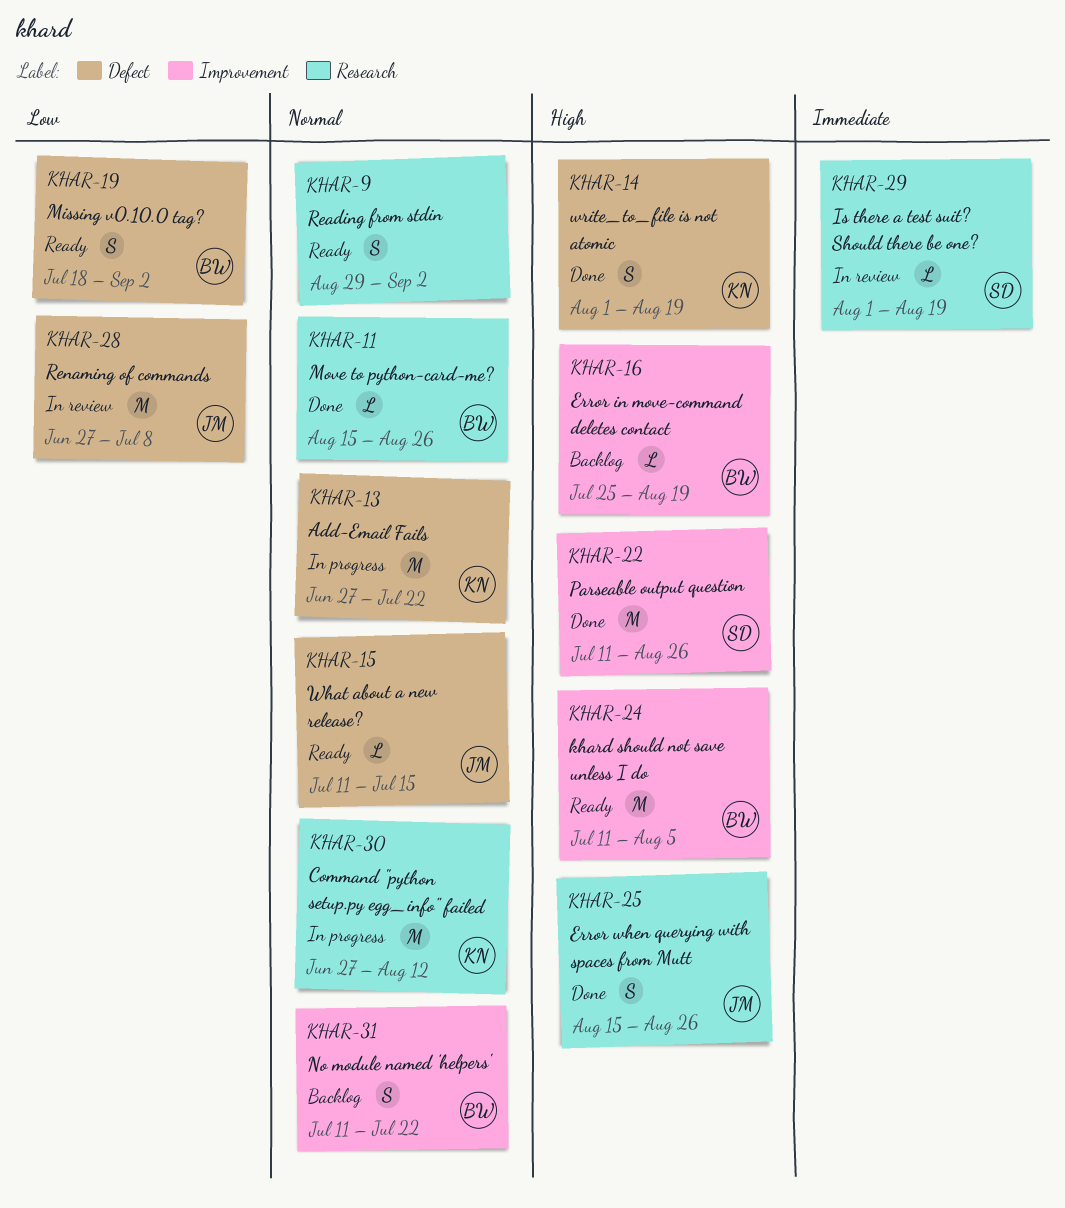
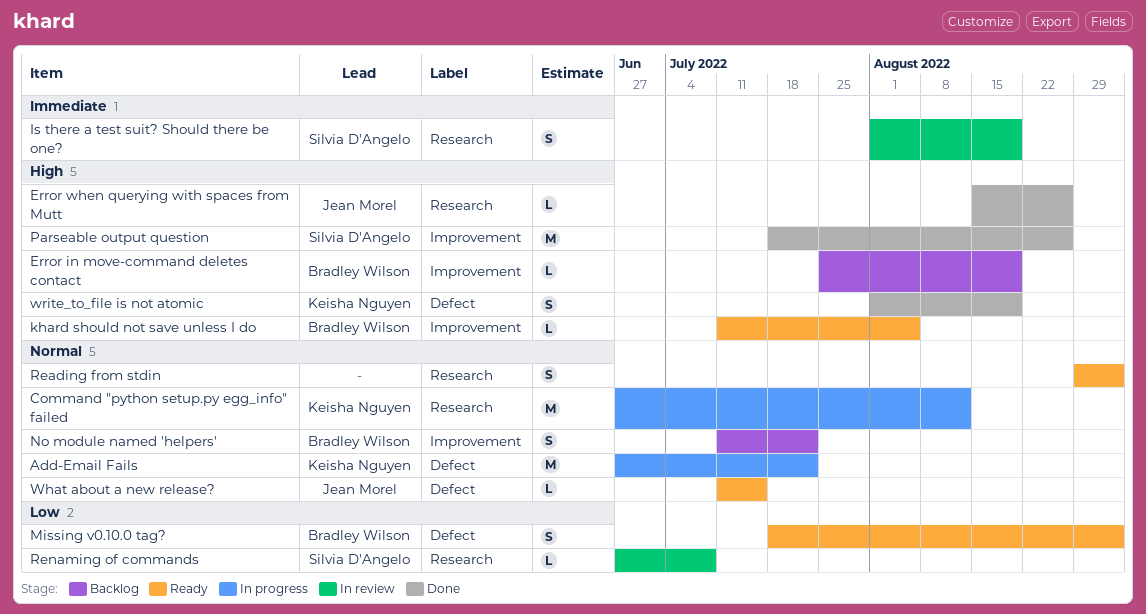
Error when querying with spaces from Mutt, estimate: S -> L
Is there a test suit? Should there be one?, estimate: L -> S
khard should not save unless I do, estimate: M -> L
Move to python-card-me?: present -> none
Parseable output question, start: Jul 11 -> Jul 18
Renaming of commands, owner: Jean Morel -> Silvia D'Angelo
Renaming of commands, label: Defect -> Research
Renaming of commands, estimate: M -> L

